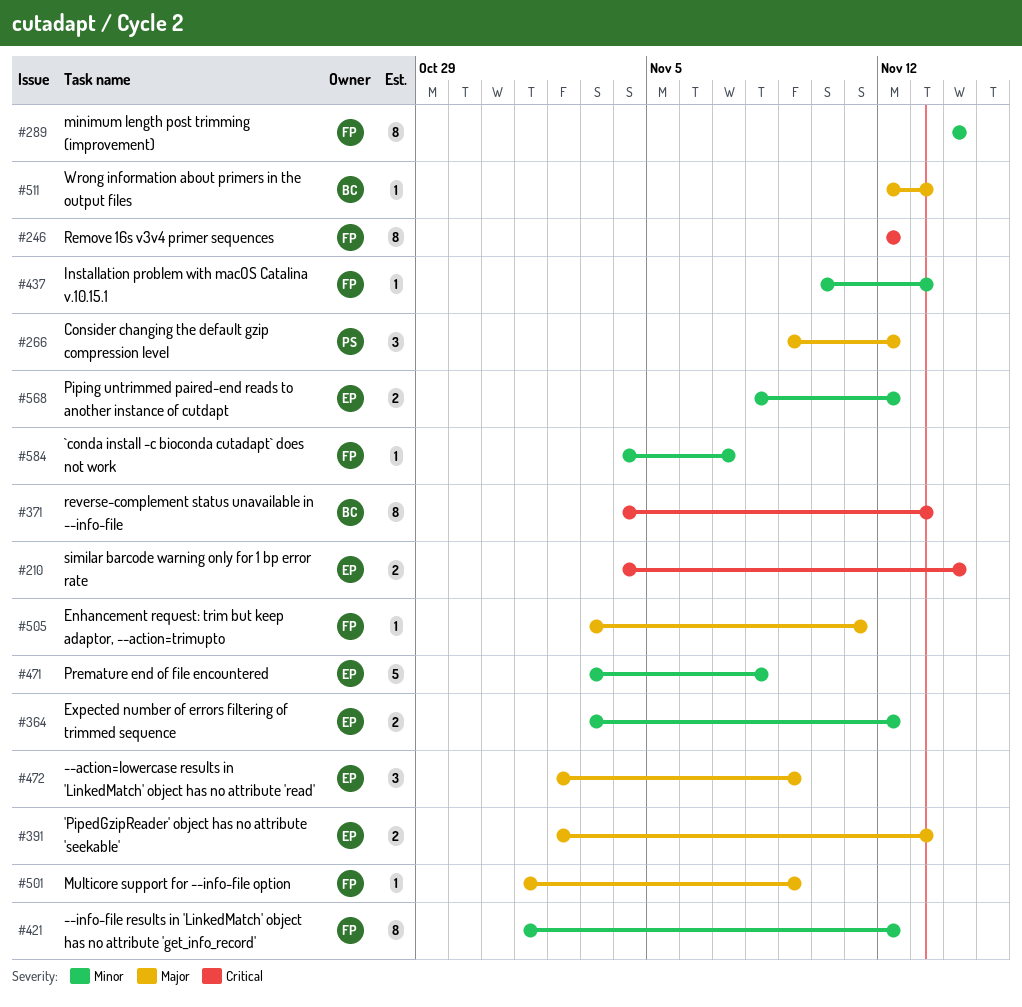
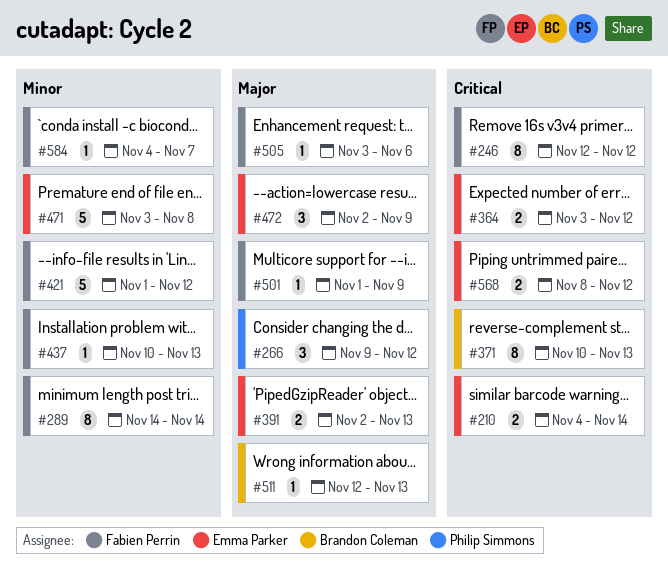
#364, priority: Minor -> Critical
#371, start: Nov 4 -> Nov 10
#421, estimate: 8 -> 5
#505, due: Nov 11 -> Nov 6
#568, priority: Minor -> Critical

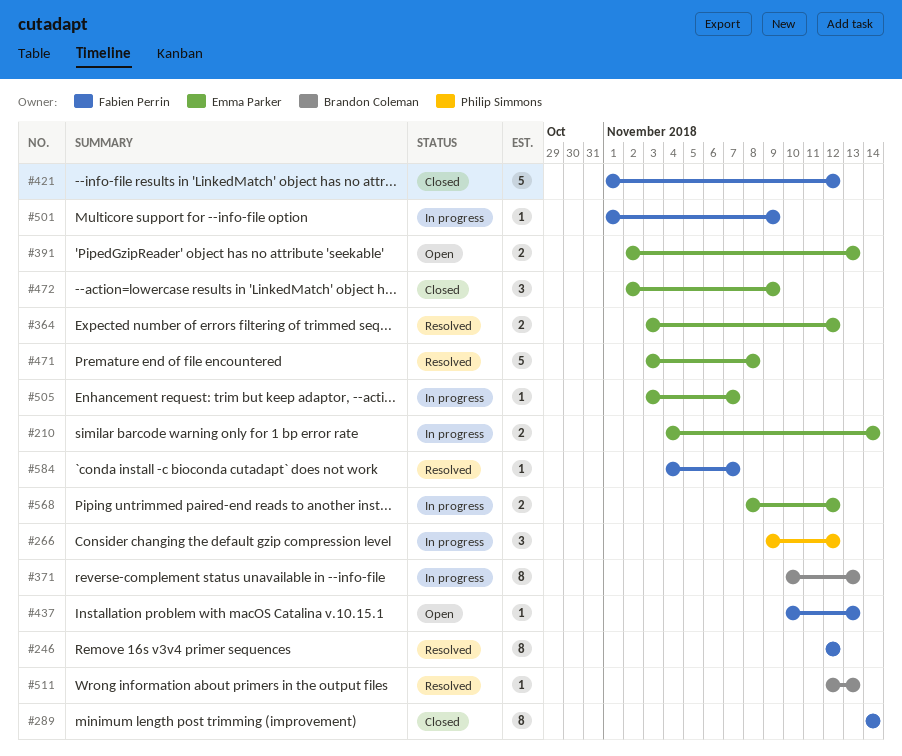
#505, owner: Fabien Perrin -> Emma Parker
#505, due: Nov 6 -> Nov 7

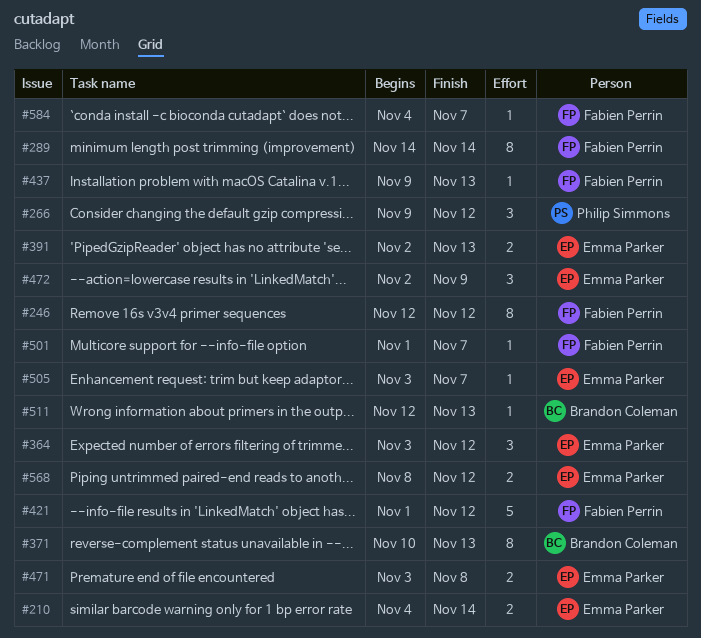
#364, estimate: 2 -> 3
#437, start: Nov 10 -> Nov 9
#471, estimate: 5 -> 2
#501, due: Nov 9 -> Nov 7

